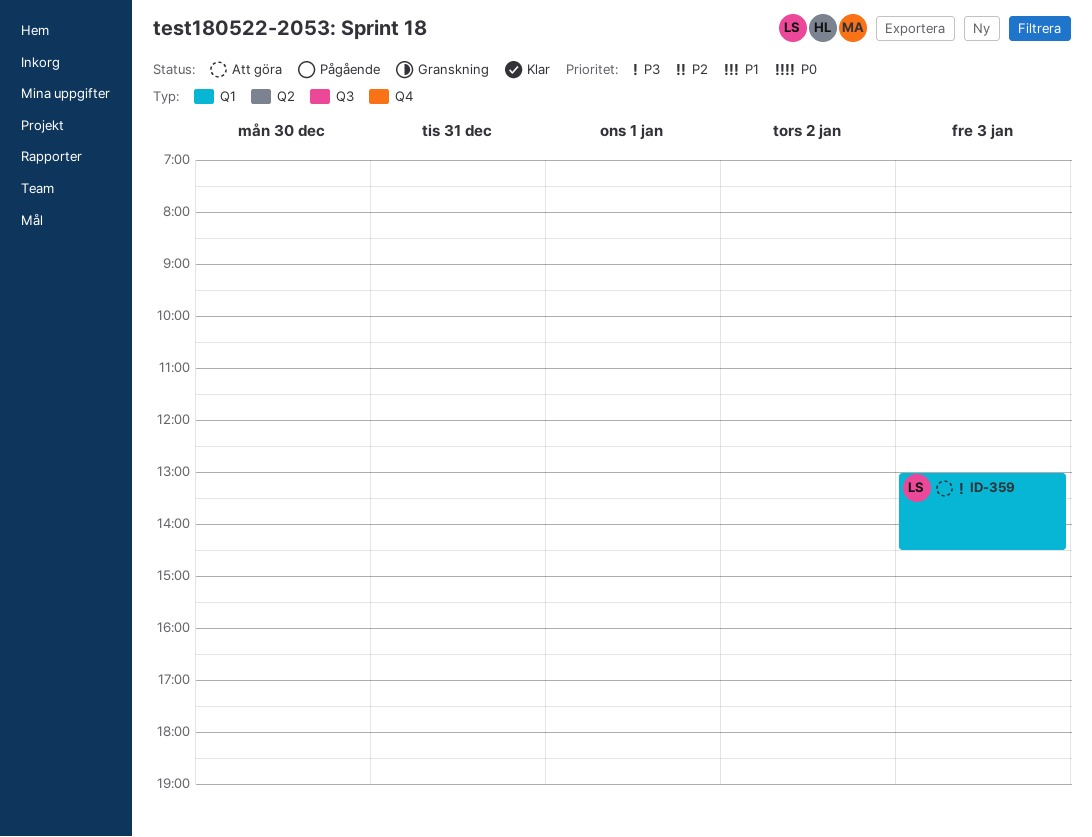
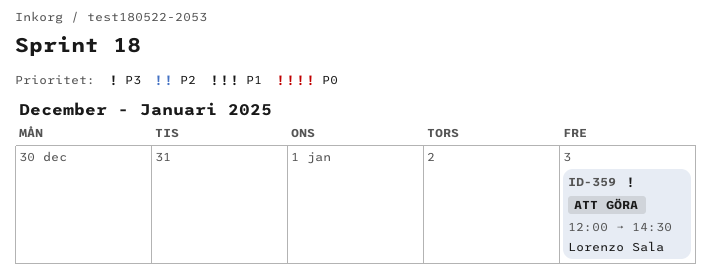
ID-359, begins: 13:00 -> 12:00

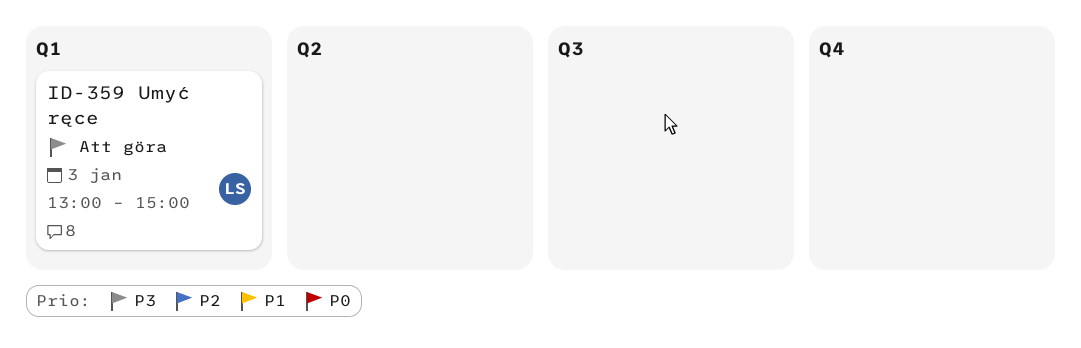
ID-359, begins: 12:00 -> 13:00
ID-359, ends: 14:30 -> 15:00

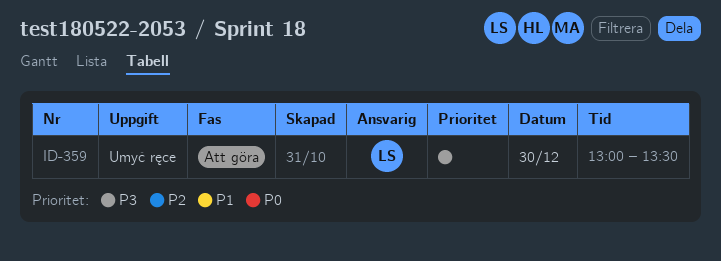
ID-359, day: Jan 3 -> Dec 30
ID-359, ends: 15:00 -> 13:30

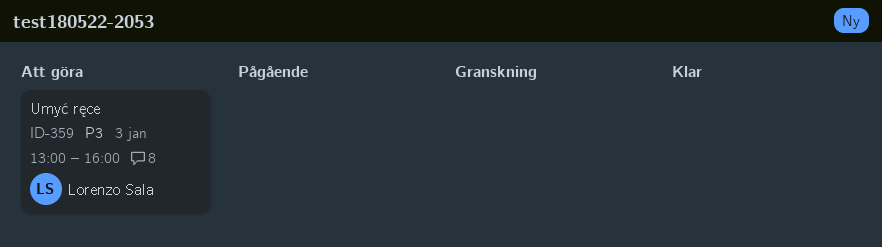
ID-359, day: Dec 30 -> Jan 3
ID-359, ends: 13:30 -> 16:00

